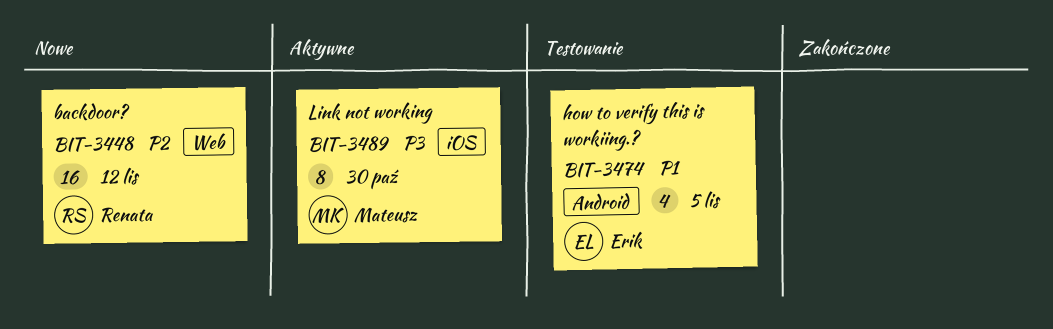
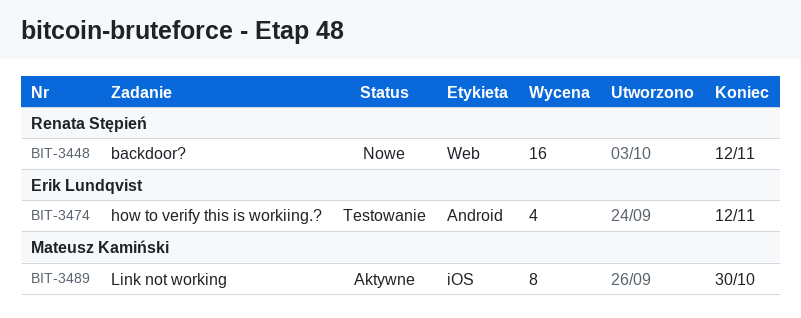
BIT-3474, due: Nov 5 -> Nov 12

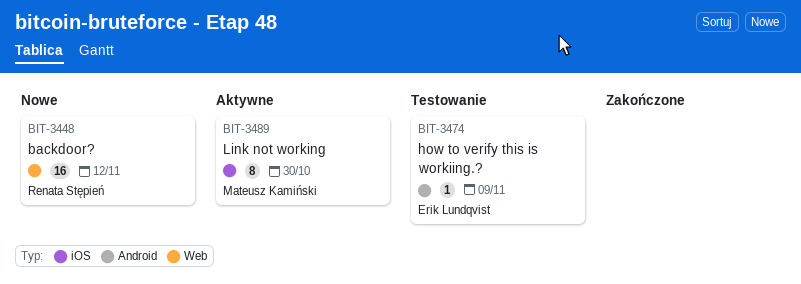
BIT-3474, estimate: 4 -> 1
BIT-3474, due: Nov 12 -> Nov 9

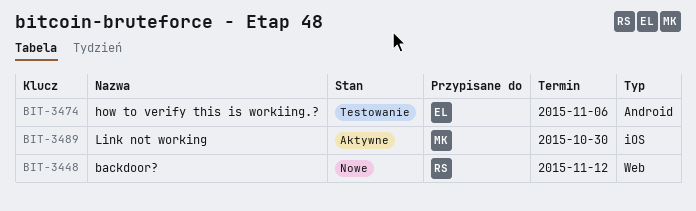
BIT-3474, due: Nov 9 -> Nov 6

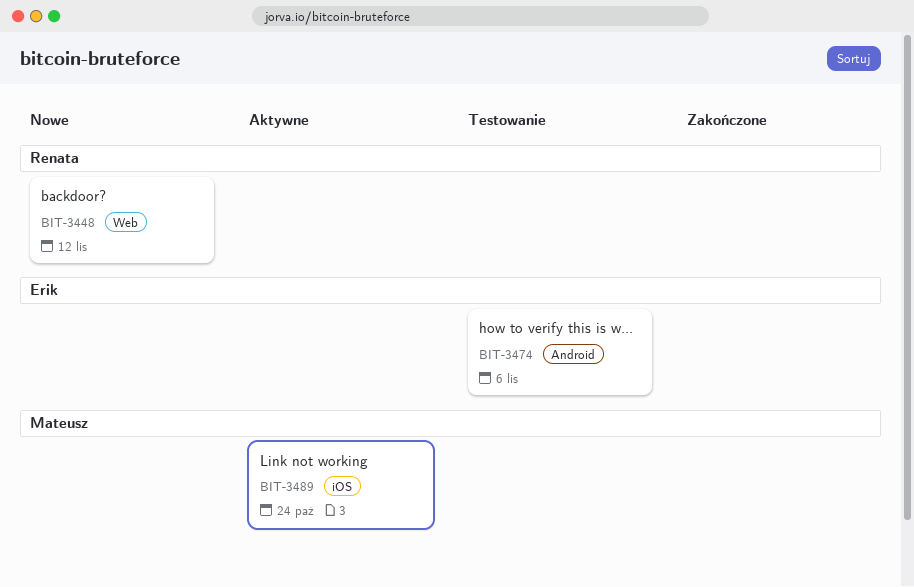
BIT-3489, due: Oct 30 -> Oct 24

